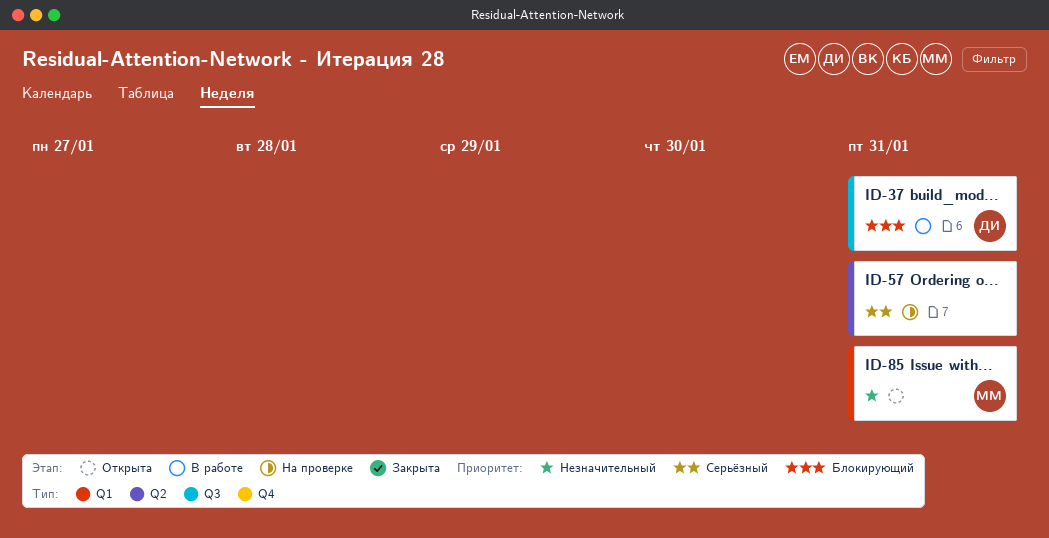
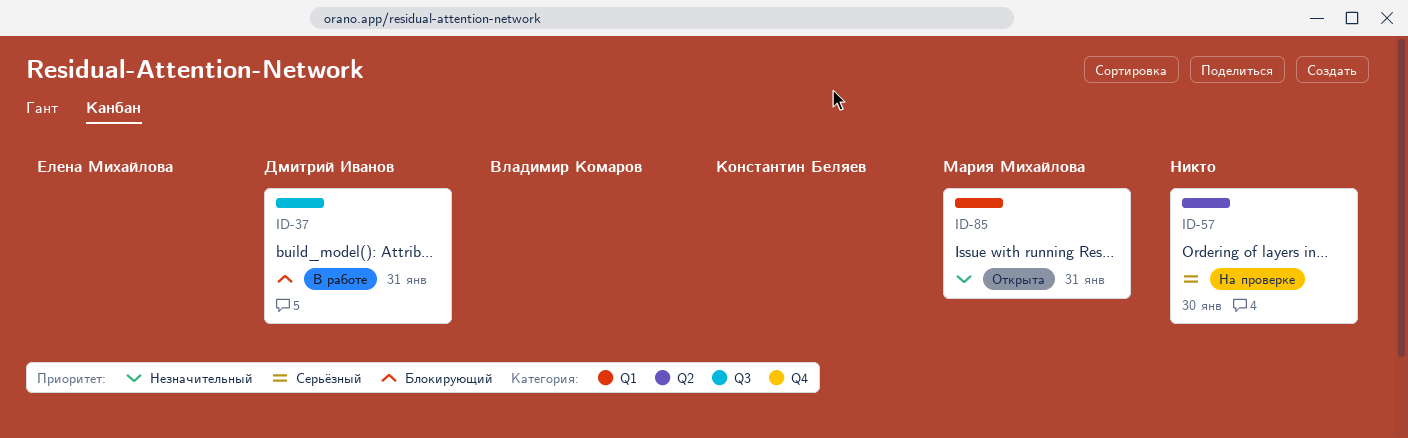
ID-57, due: Jan 31 -> Jan 30

